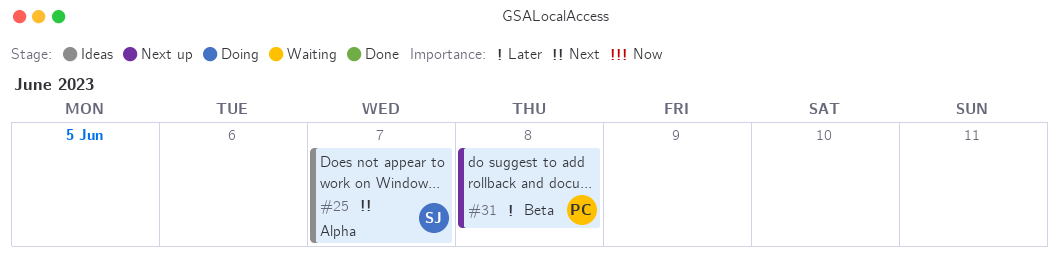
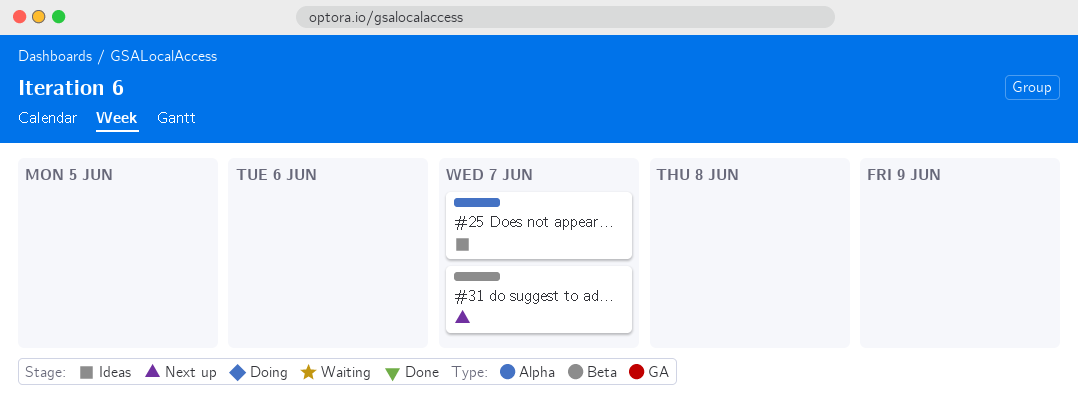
#31, due: Jun 8 -> Jun 7

